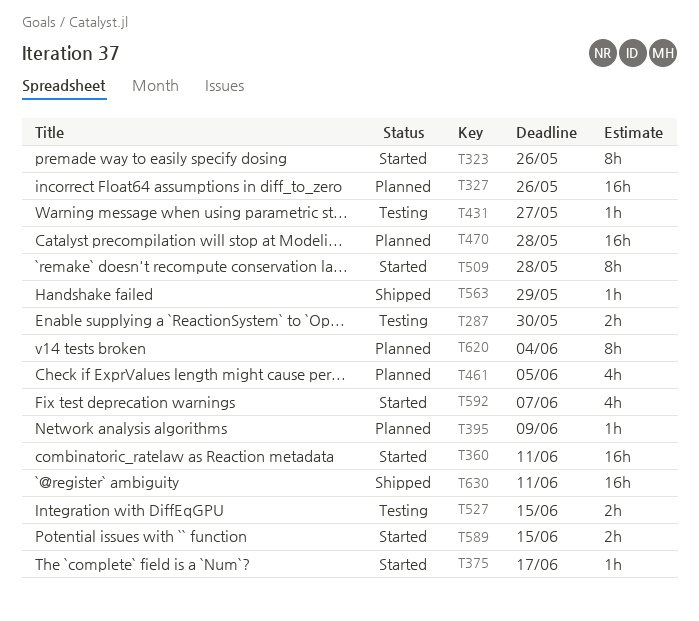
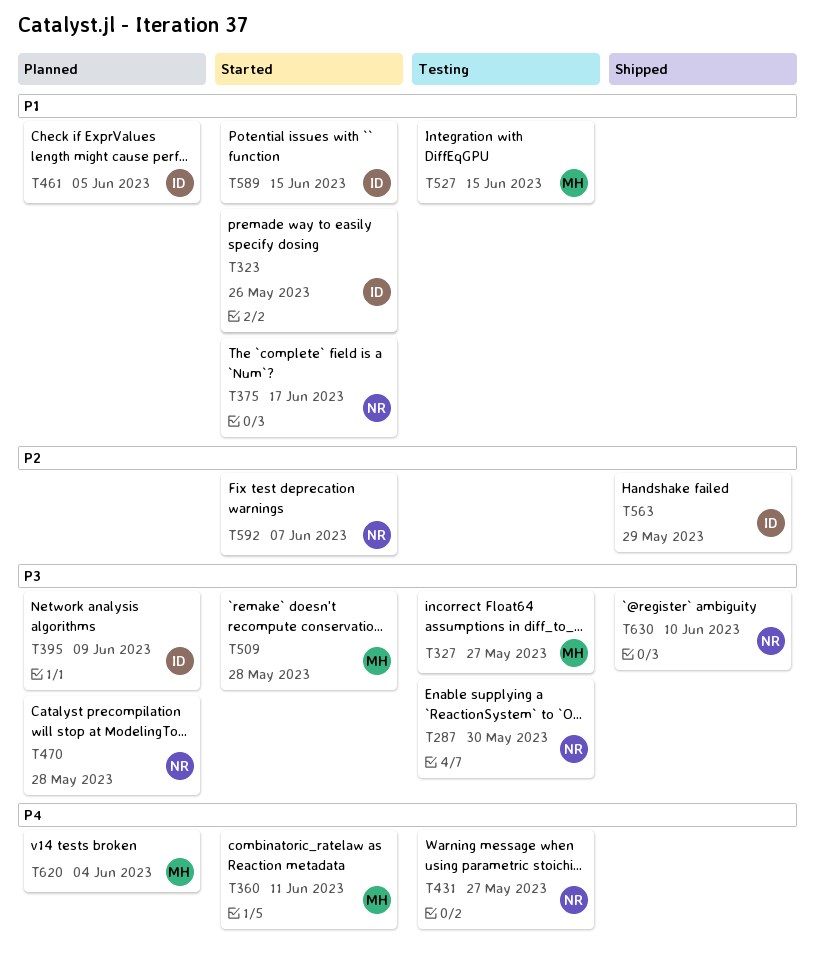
T327, status: Planned -> Testing
T327, due: May 26 -> May 27
T630, due: Jun 11 -> Jun 10

